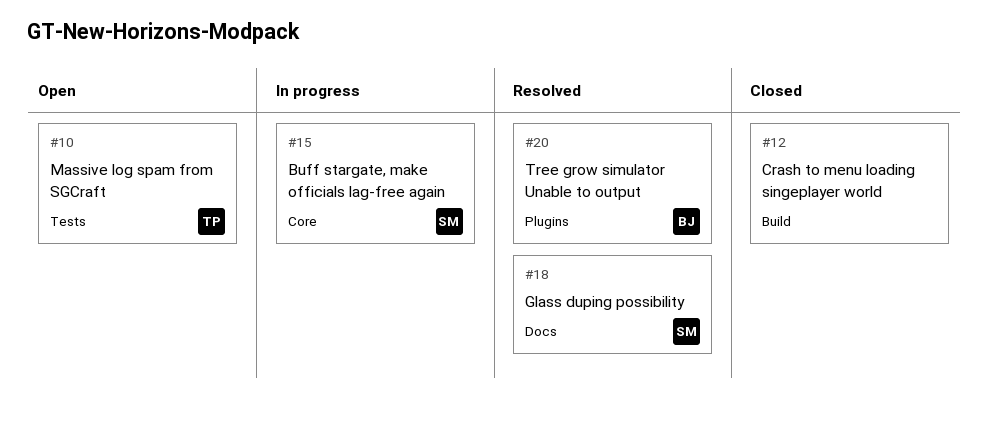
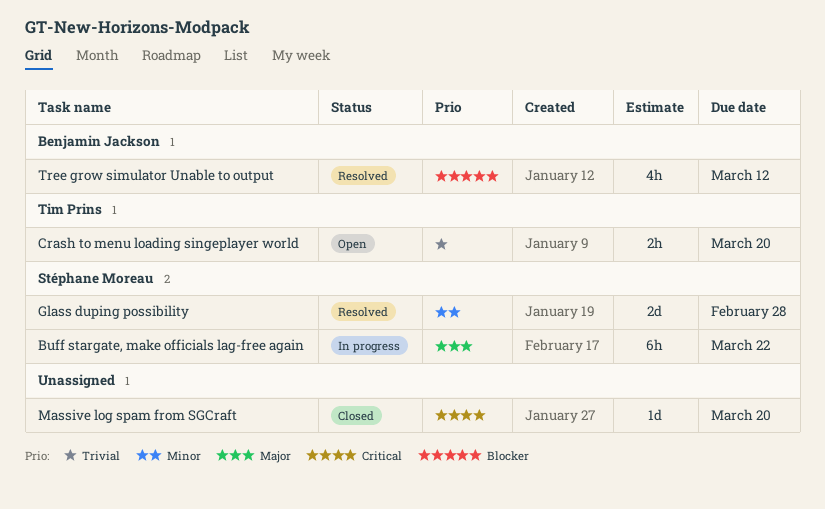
Crash to menu loading singeplayer world, status: Closed -> Open
Crash to menu loading singeplayer world, owner: none -> Tim Prins
Massive log spam from SGCraft, status: Open -> Closed
Massive log spam from SGCraft, owner: Tim Prins -> none

